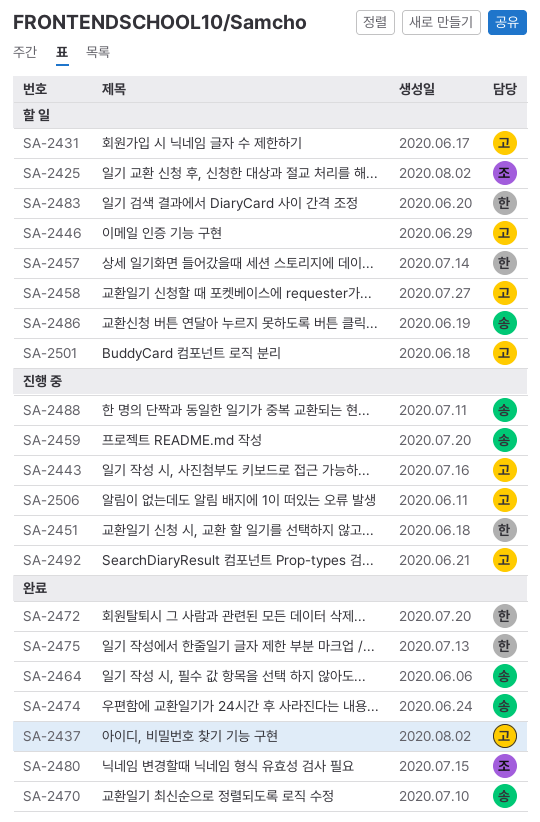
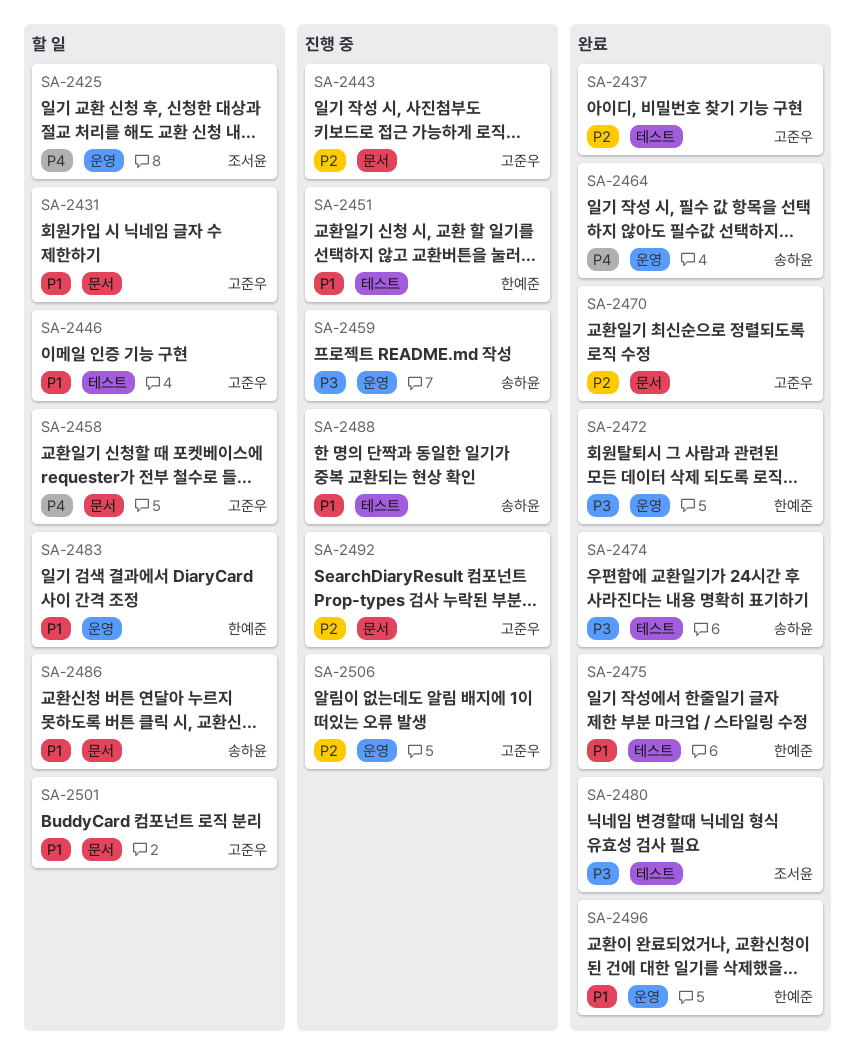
SA-2457: present -> none
SA-2470, owner: 송하윤 -> 고준우
SA-2496: none -> present

